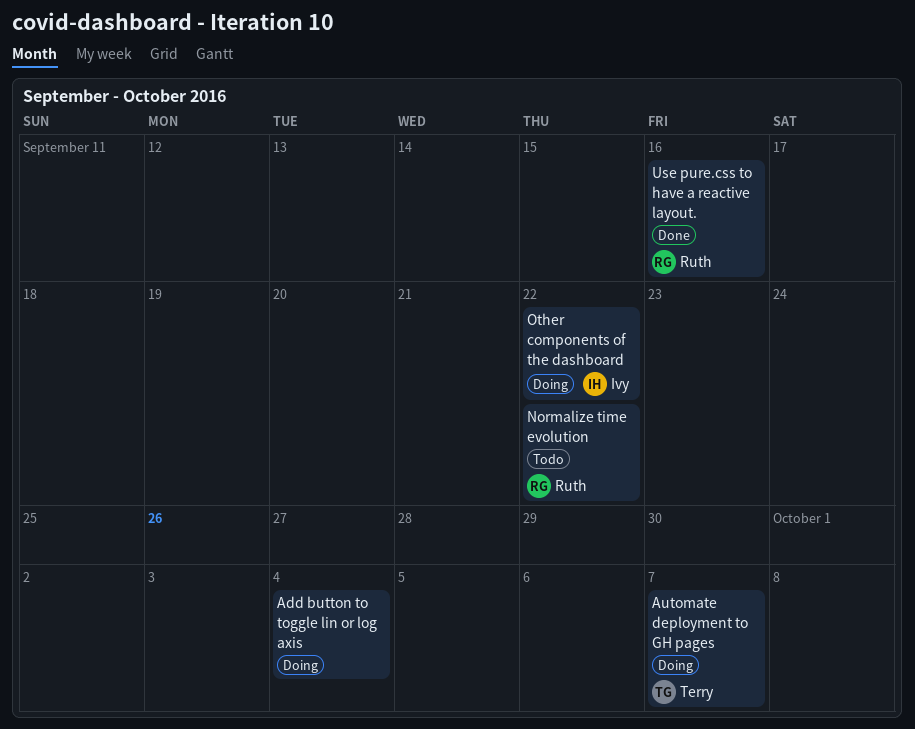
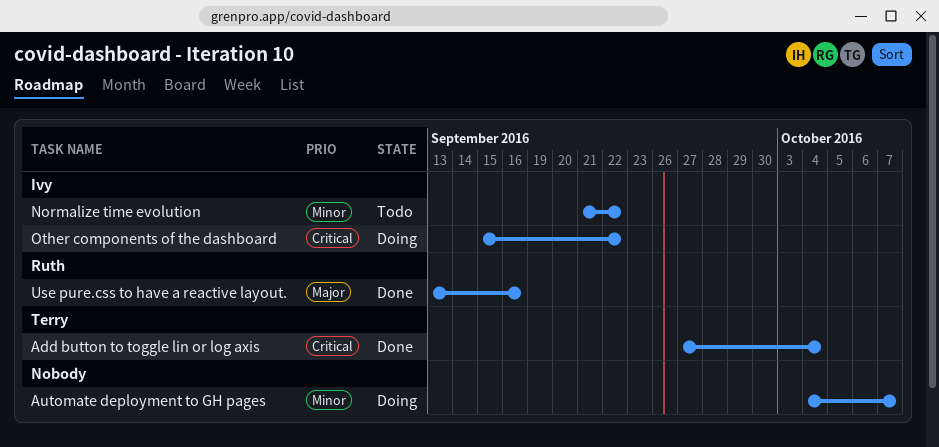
Add button to toggle lin or log axis, status: Doing -> Done
Add button to toggle lin or log axis, owner: none -> Terry
Automate deployment to GH pages, owner: Terry -> none
Normalize time evolution, owner: Ruth -> Ivy

